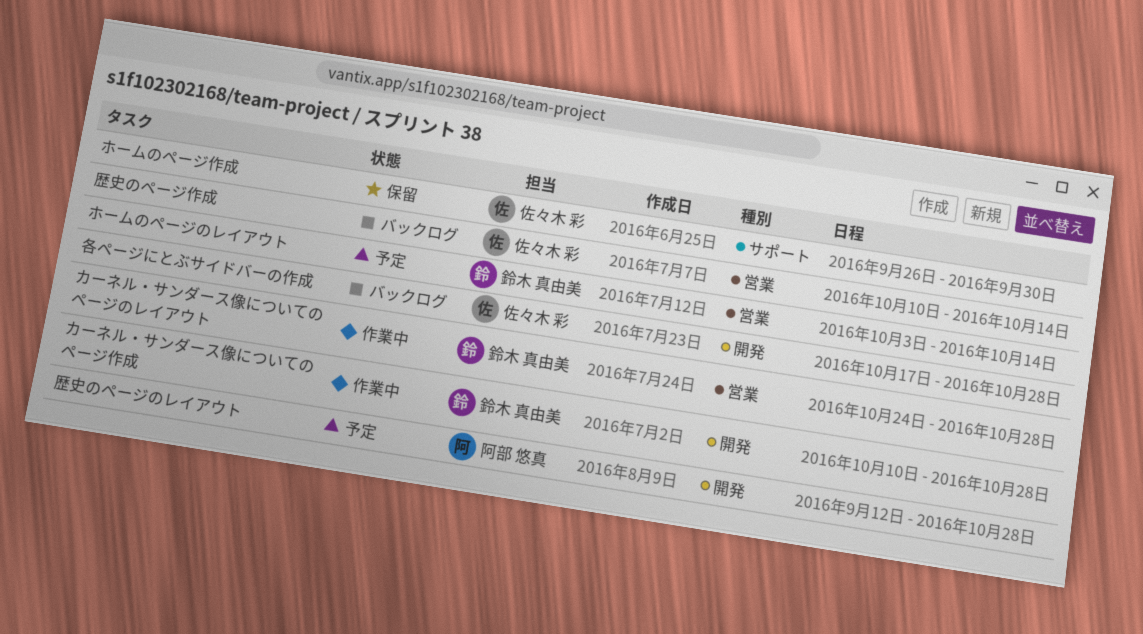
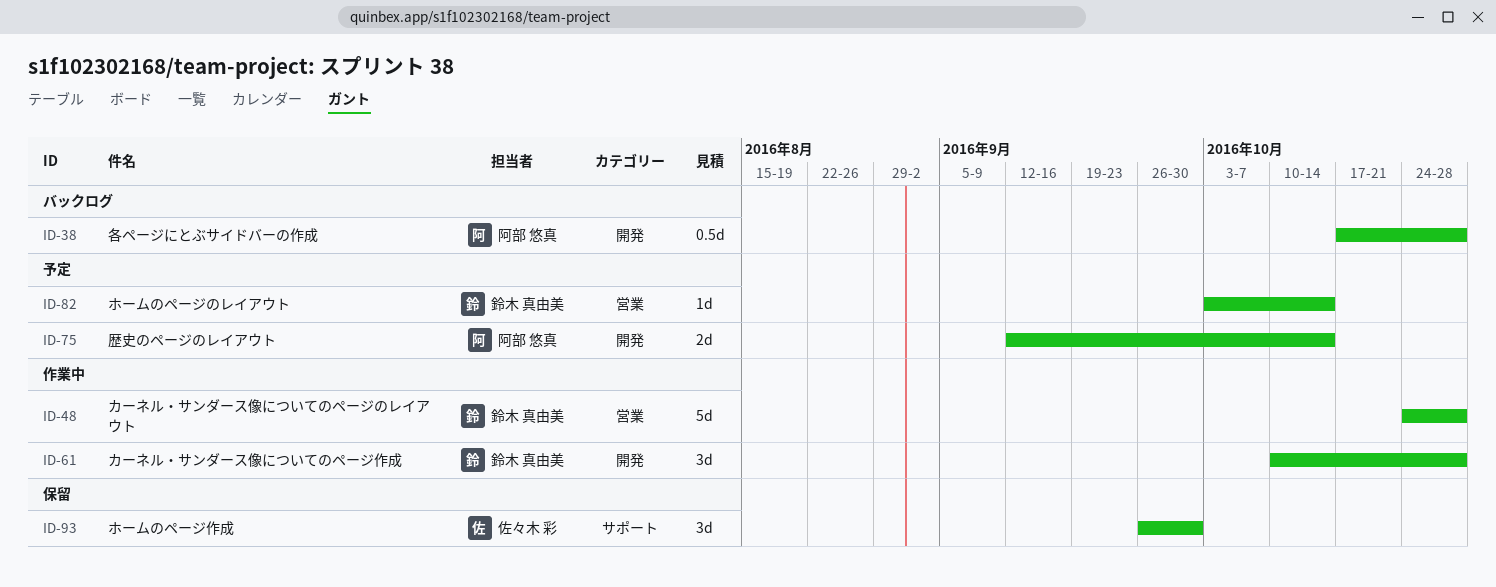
各ページにとぶサイドバーの作成, owner: 佐々木 彩 -> 阿部 悠真
歴史のページのレイアウト, due: Oct 28 -> Oct 14
歴史のページ作成: present -> none

